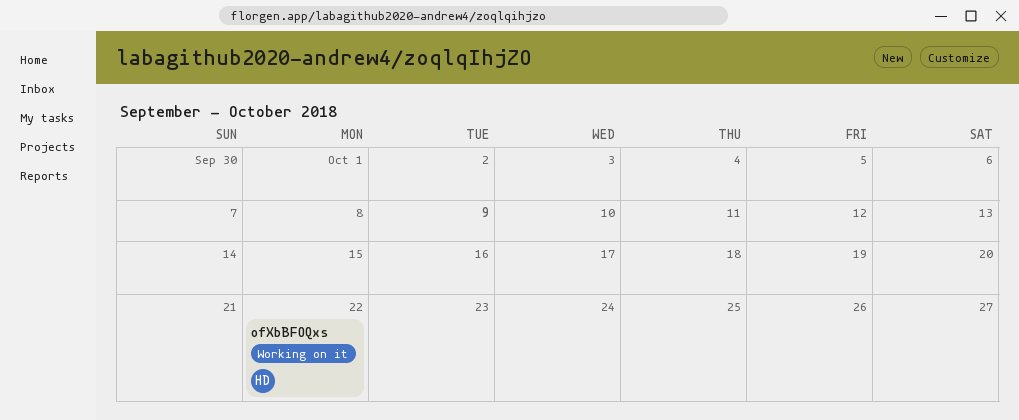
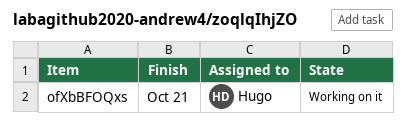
ofXbBFOQxs, due: Oct 22 -> Oct 21

